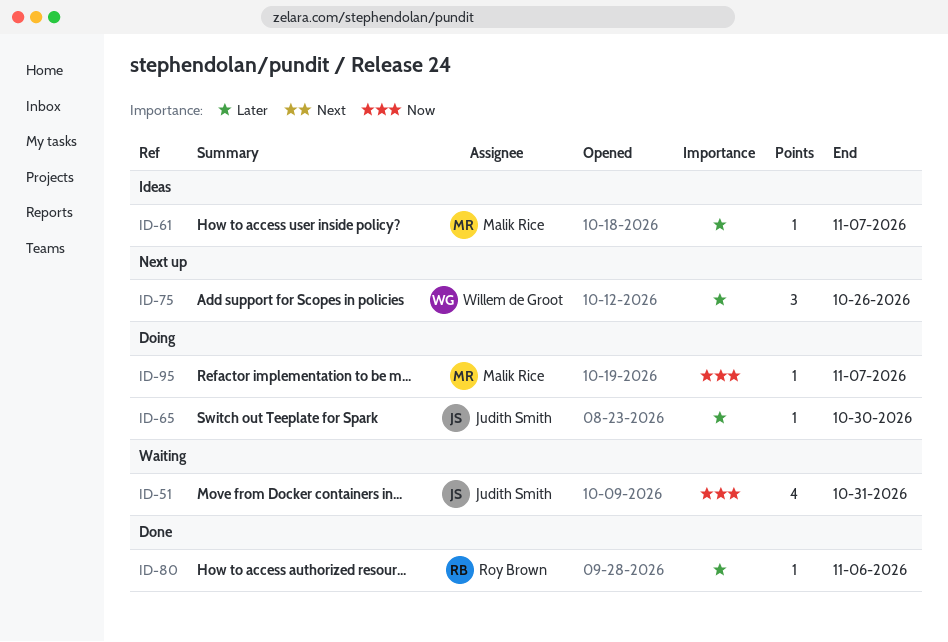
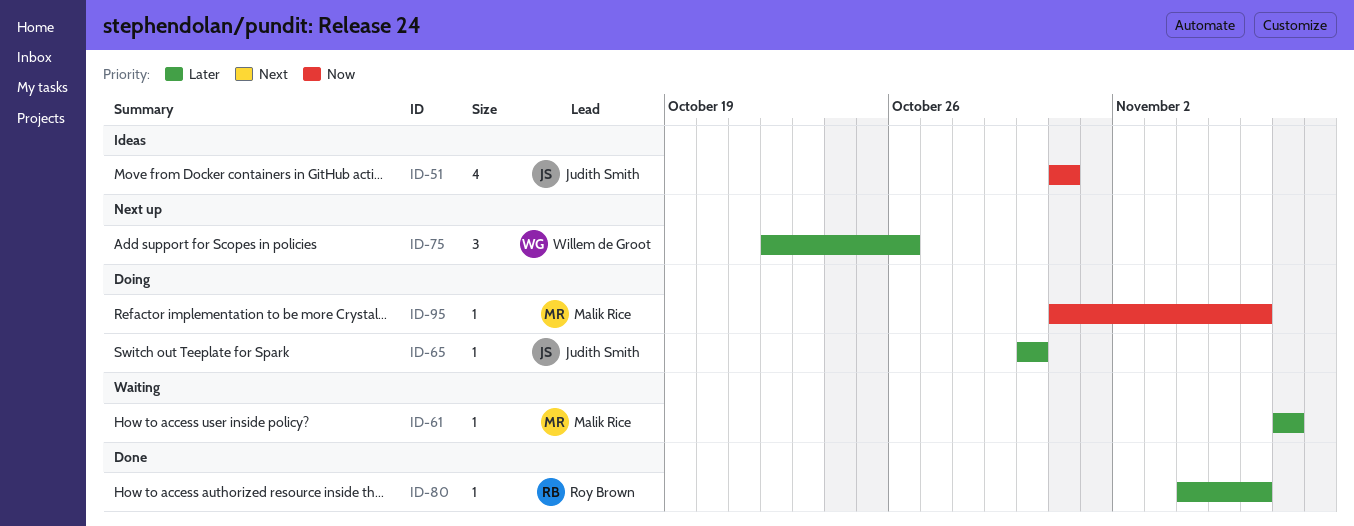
ID-51, status: Waiting -> Ideas
ID-61, status: Ideas -> Waiting
ID-95, due: Nov 7 -> Nov 6

